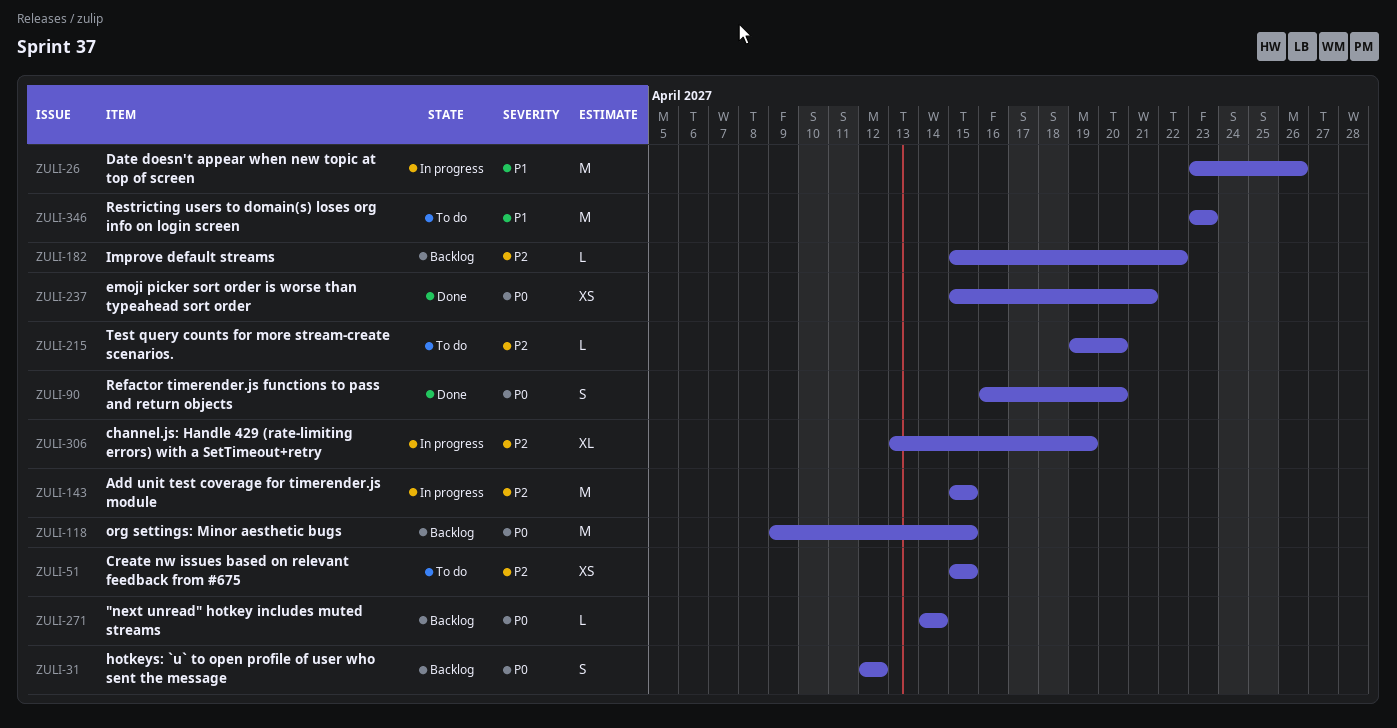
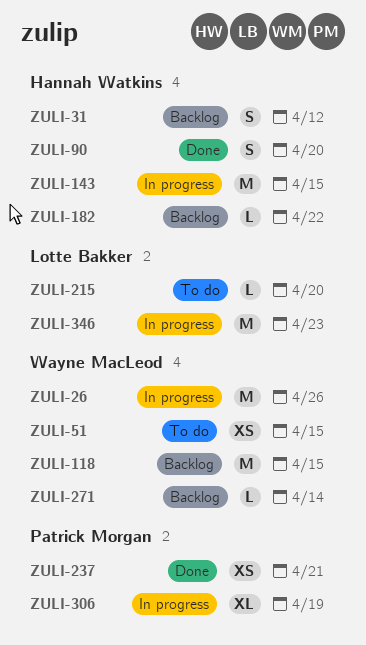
ZULI-346, status: To do -> In progress

